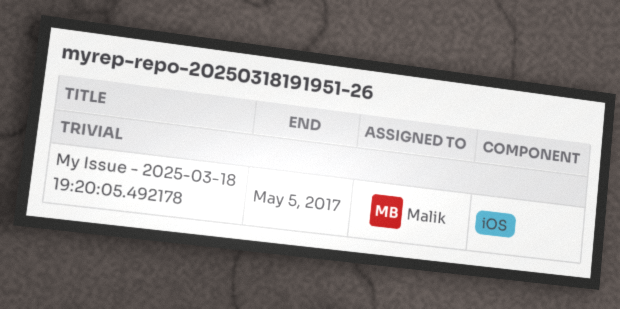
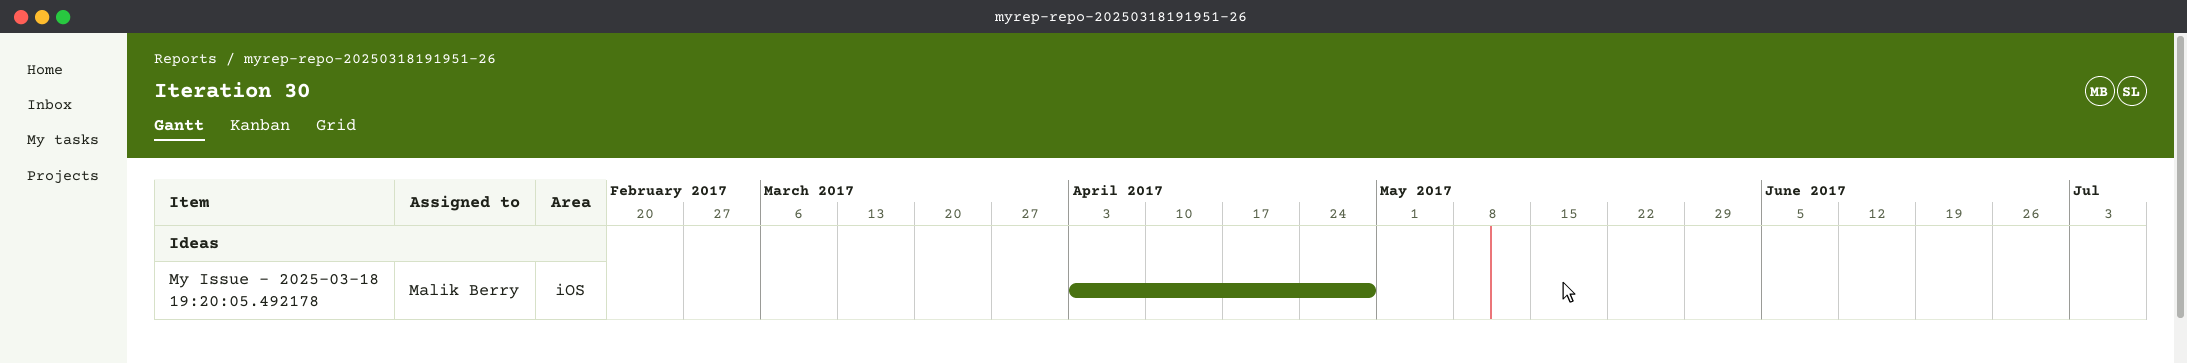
My Issue - 2025-03-18 19:20:05.492178, due: May 5 -> Apr 28

